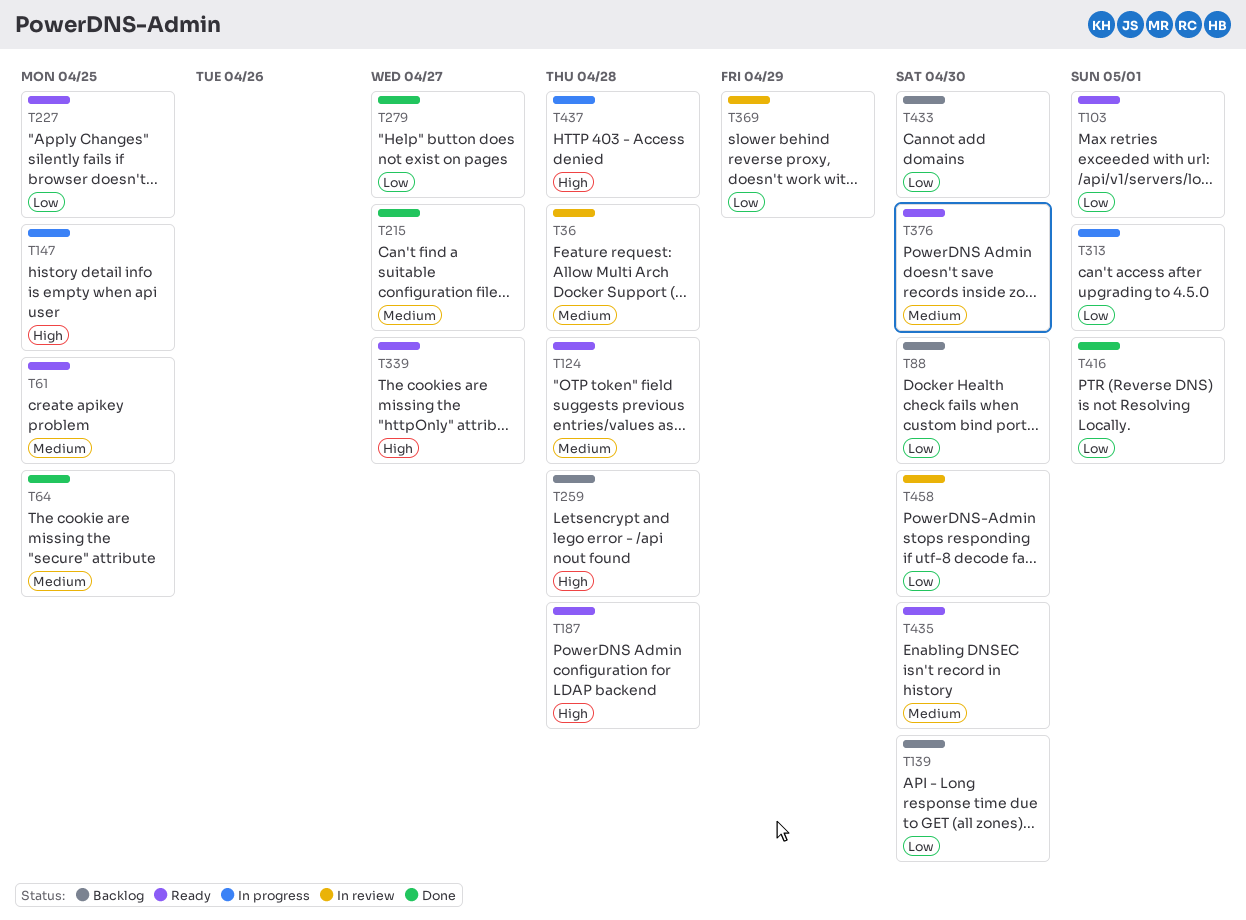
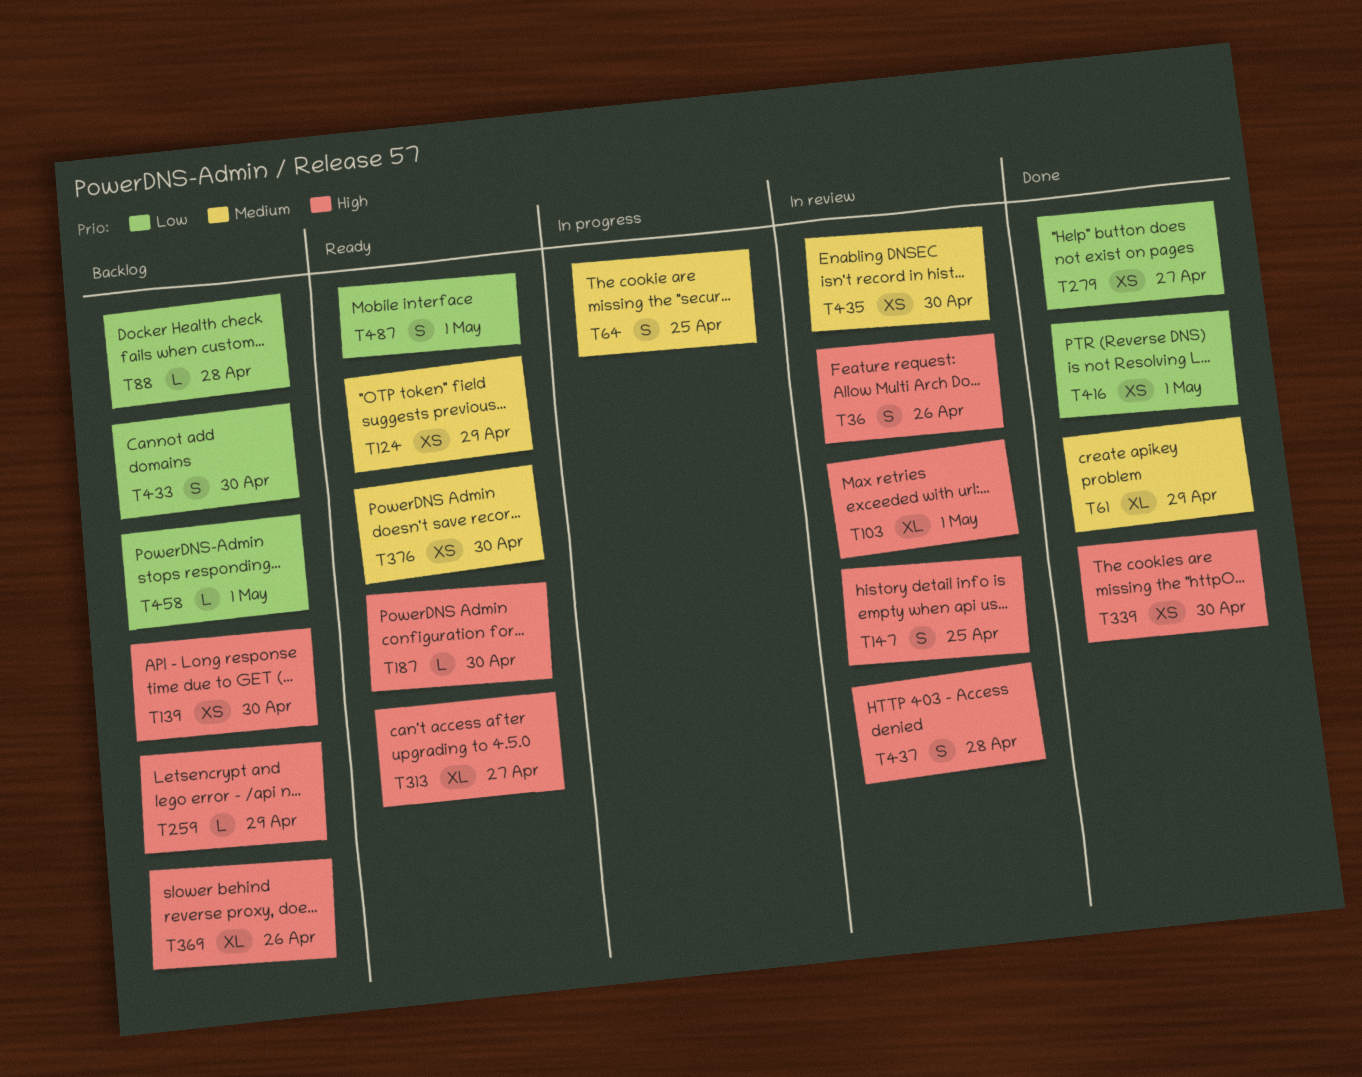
T36, priority: Medium -> High
T36, due: Apr 28 -> Apr 26
T61, status: Ready -> Done
T61, due: Apr 25 -> Apr 29
T64, status: Done -> In progress
T88, due: Apr 30 -> Apr 28
T103, status: Ready -> In review
T103, priority: Low -> High
T124, due: Apr 28 -> Apr 29
T139, priority: Low -> High
T147, status: In progress -> In review
T187, due: Apr 28 -> Apr 30
T215: present -> none
T227: present -> none
T259, due: Apr 28 -> Apr 29
T313, status: In progress -> Ready
T313, priority: Low -> High
T313, due: May 1 -> Apr 27
T339, status: Ready -> Done
T339, due: Apr 27 -> Apr 30
T369, status: In review -> Backlog
T369, priority: Low -> High
T369, due: Apr 29 -> Apr 26
T435, status: Ready -> In review
T437, status: In progress -> In review
T458, status: In review -> Backlog
T458, due: Apr 30 -> May 1
T487: none -> present

